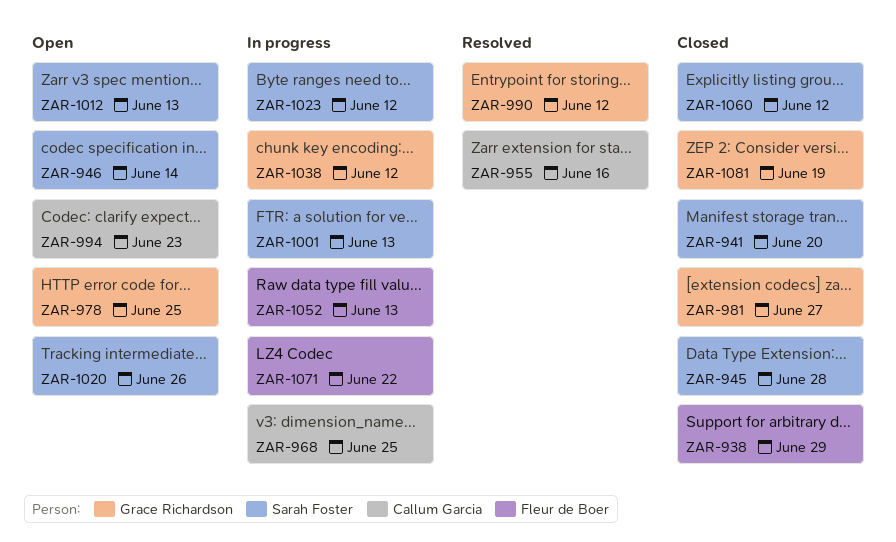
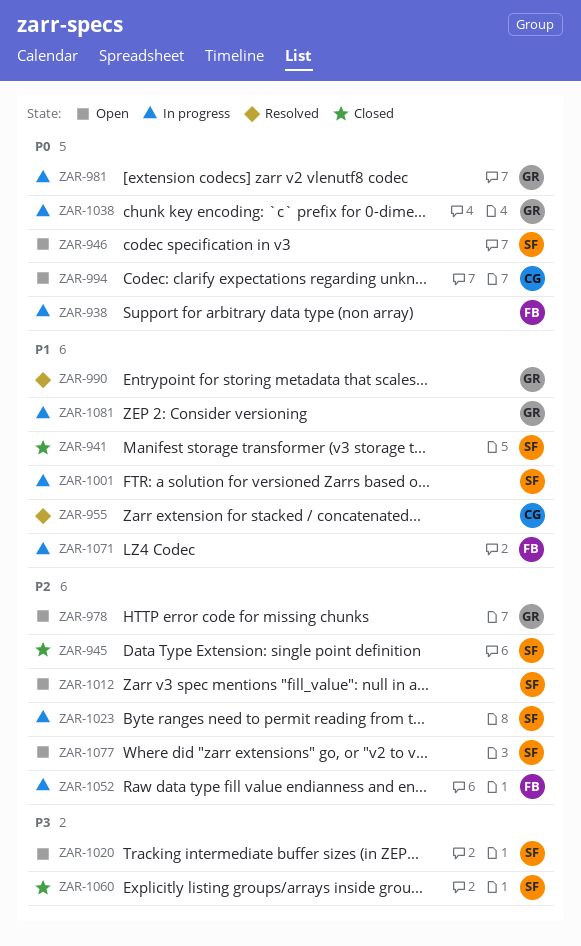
ZAR-938, status: Closed -> In progress
ZAR-968: present -> none
ZAR-981, status: Closed -> In progress
ZAR-1077: none -> present
ZAR-1081, status: Closed -> In progress

